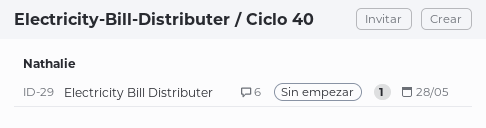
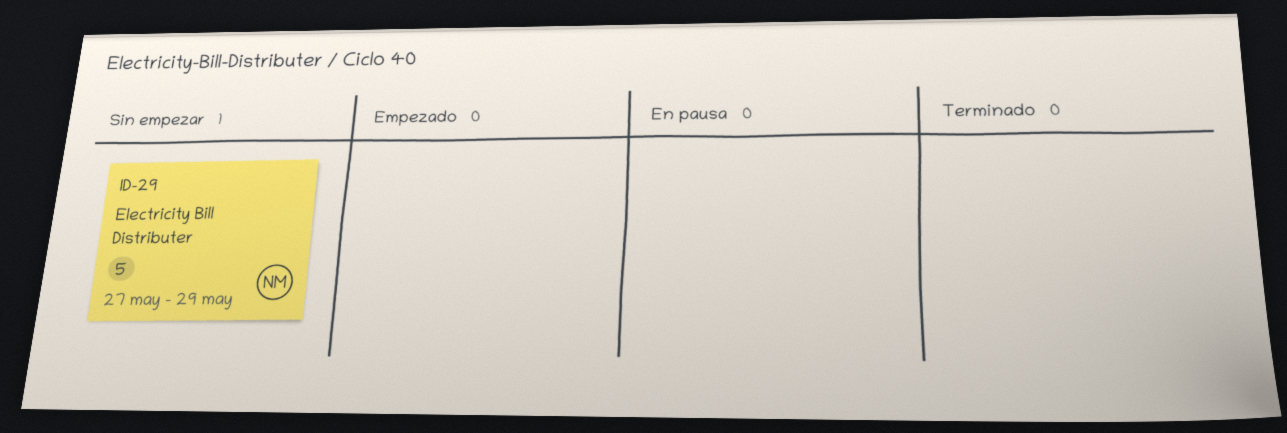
ID-29, estimate: 1 -> 5
ID-29, due: May 28 -> May 29

